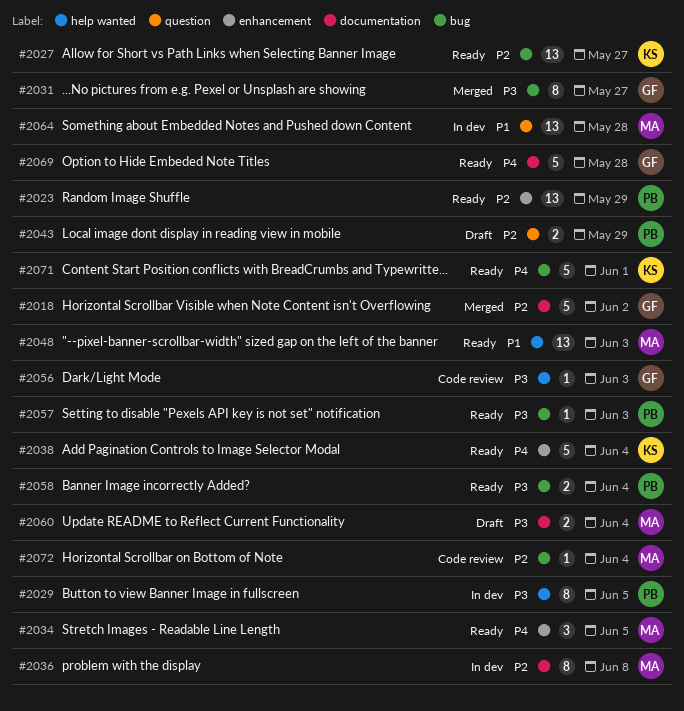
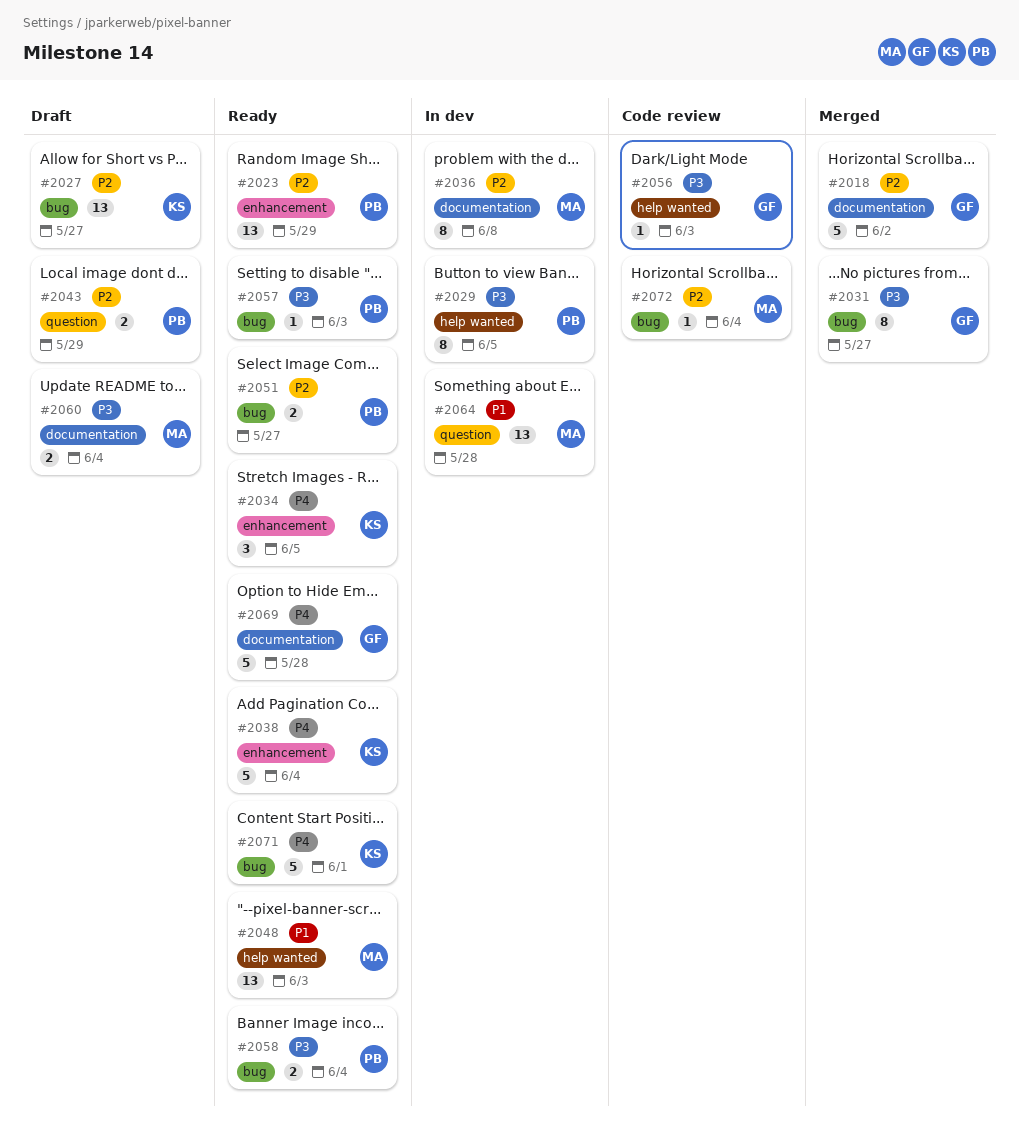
#2027, status: Ready -> Draft
#2034, owner: MA -> KS
#2051: none -> present

